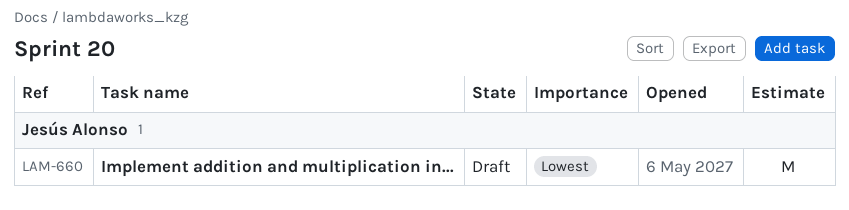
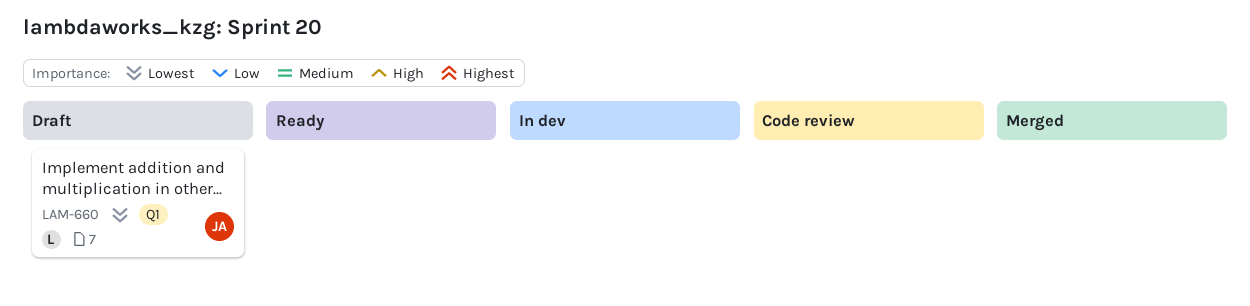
LAM-660, estimate: M -> L

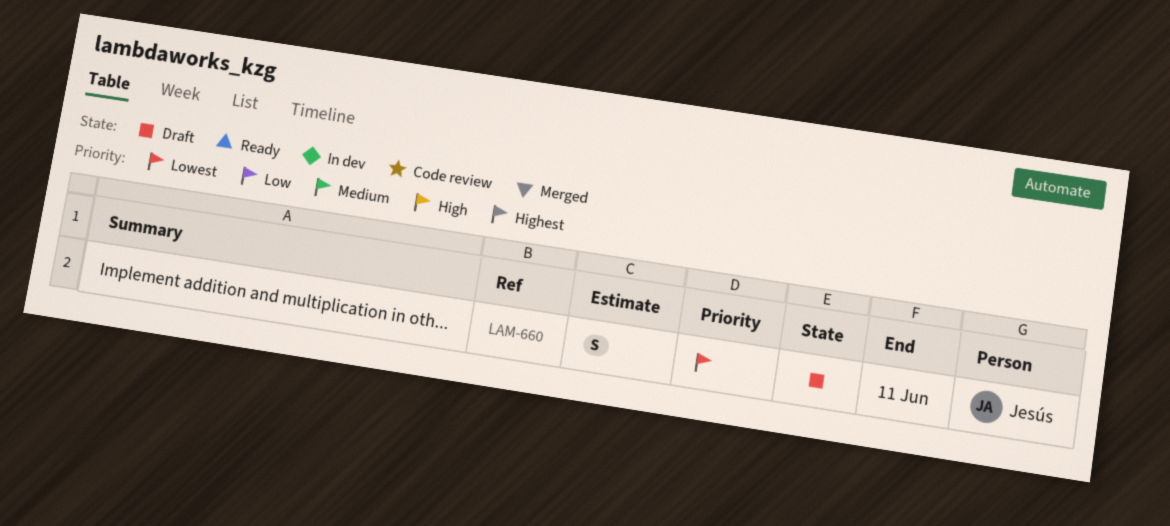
LAM-660, estimate: L -> S

